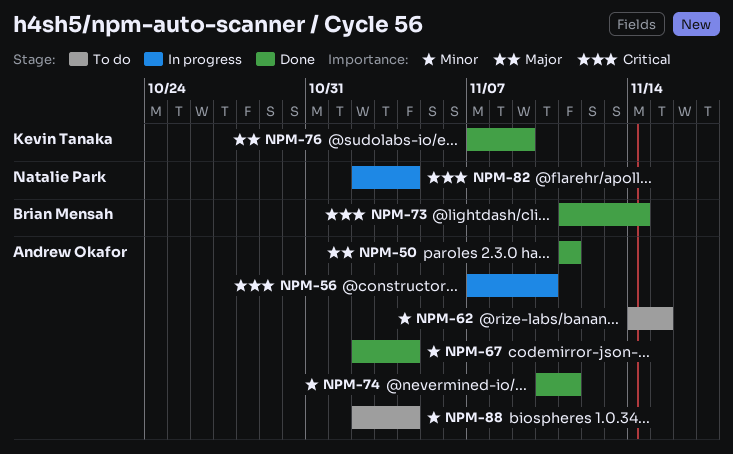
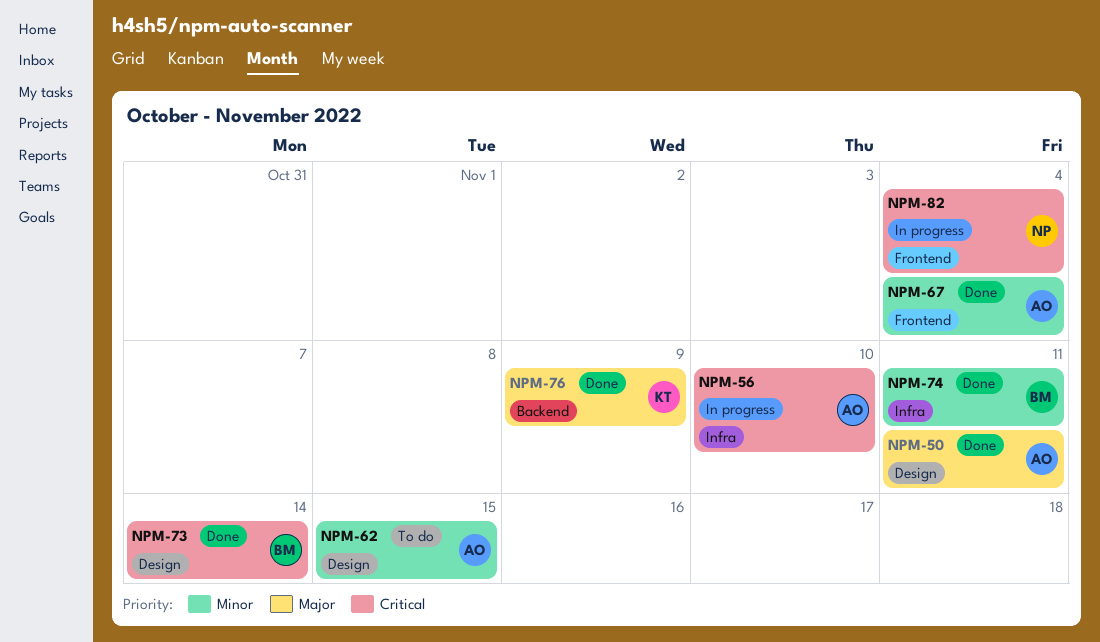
NPM-74, owner: Andrew Okafor -> Brian Mensah
NPM-88: present -> none

